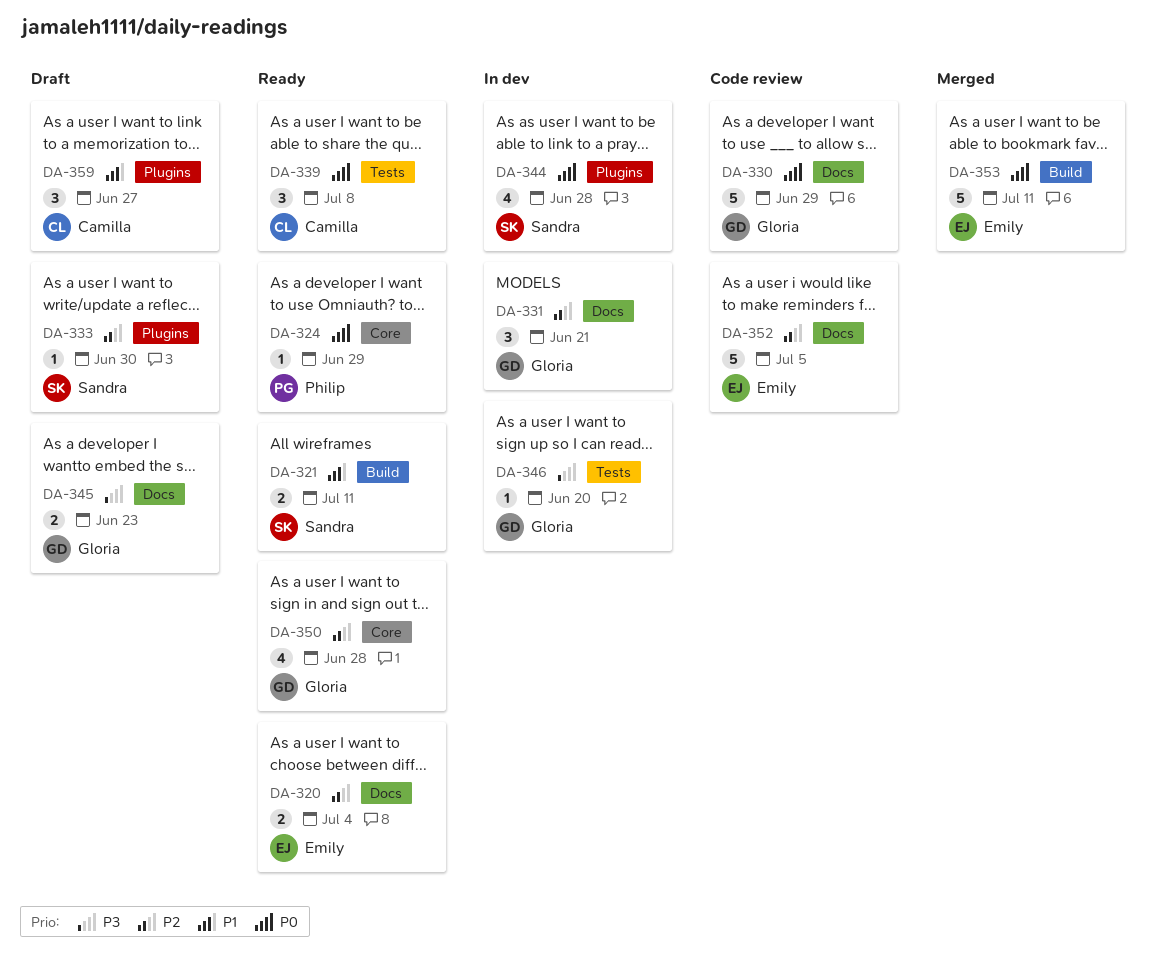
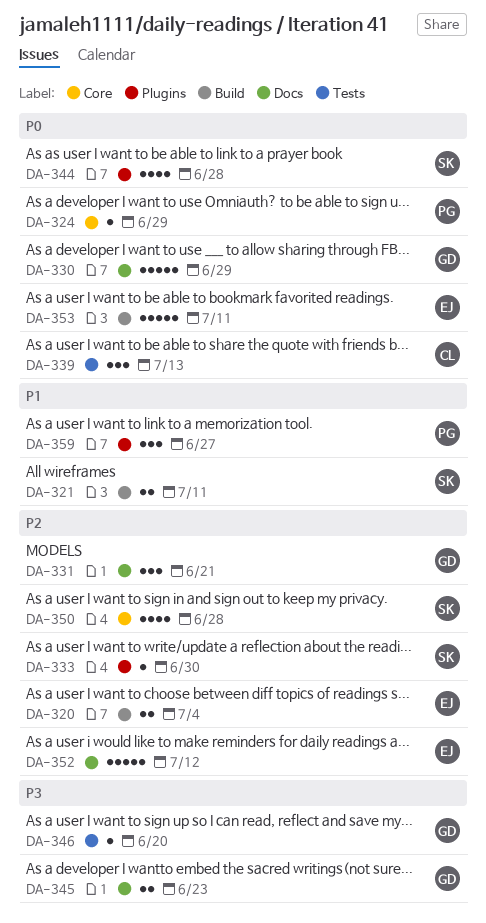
DA-320, label: Docs -> Build
DA-339, due: Jul 8 -> Jul 13
DA-350, owner: Gloria -> Sandra
DA-352, due: Jul 5 -> Jul 12
DA-359, owner: Camilla -> Philip

